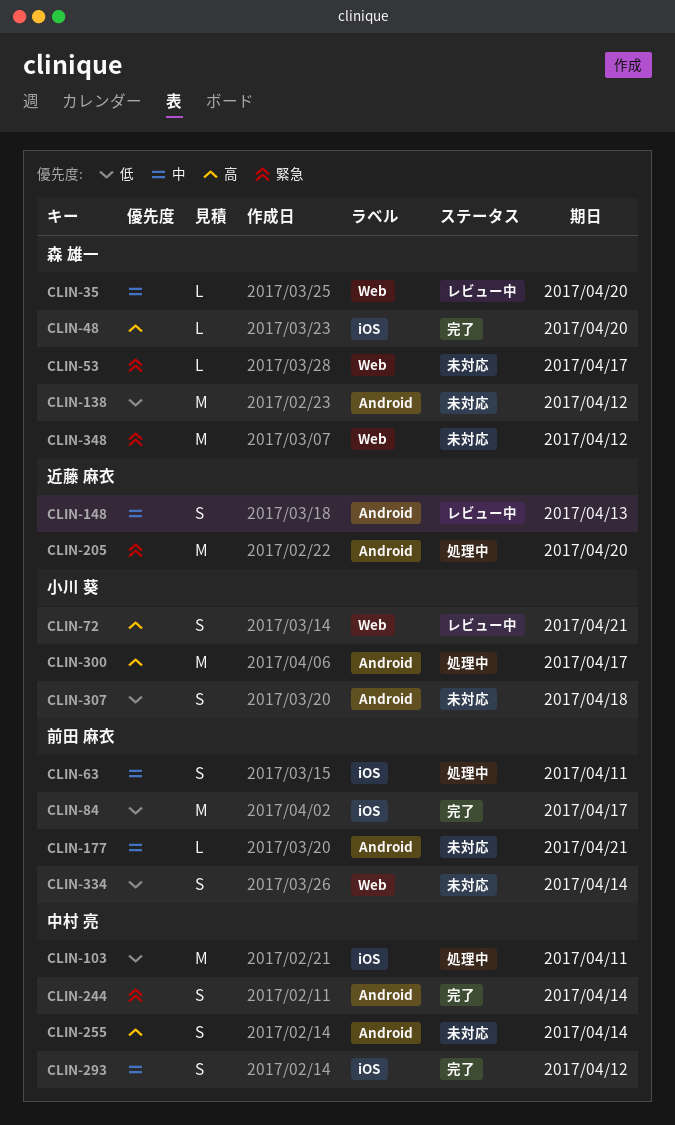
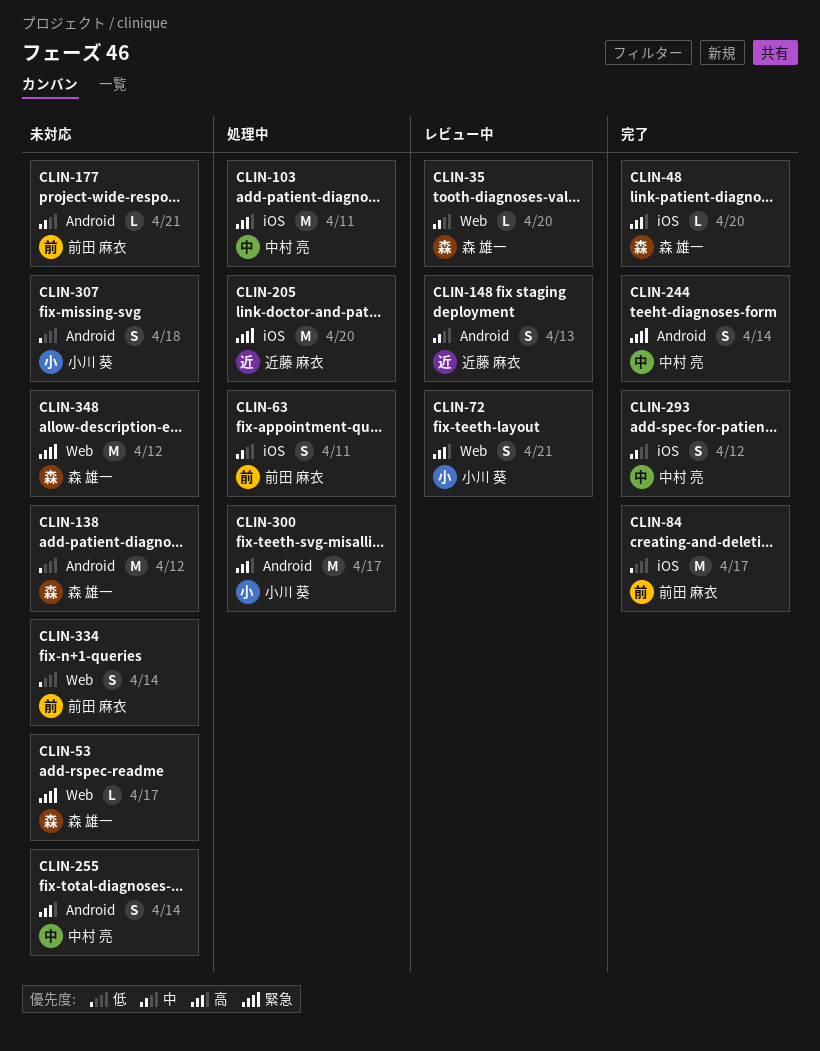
CLIN-103, priority: 低 -> 高
CLIN-205, label: Android -> iOS

